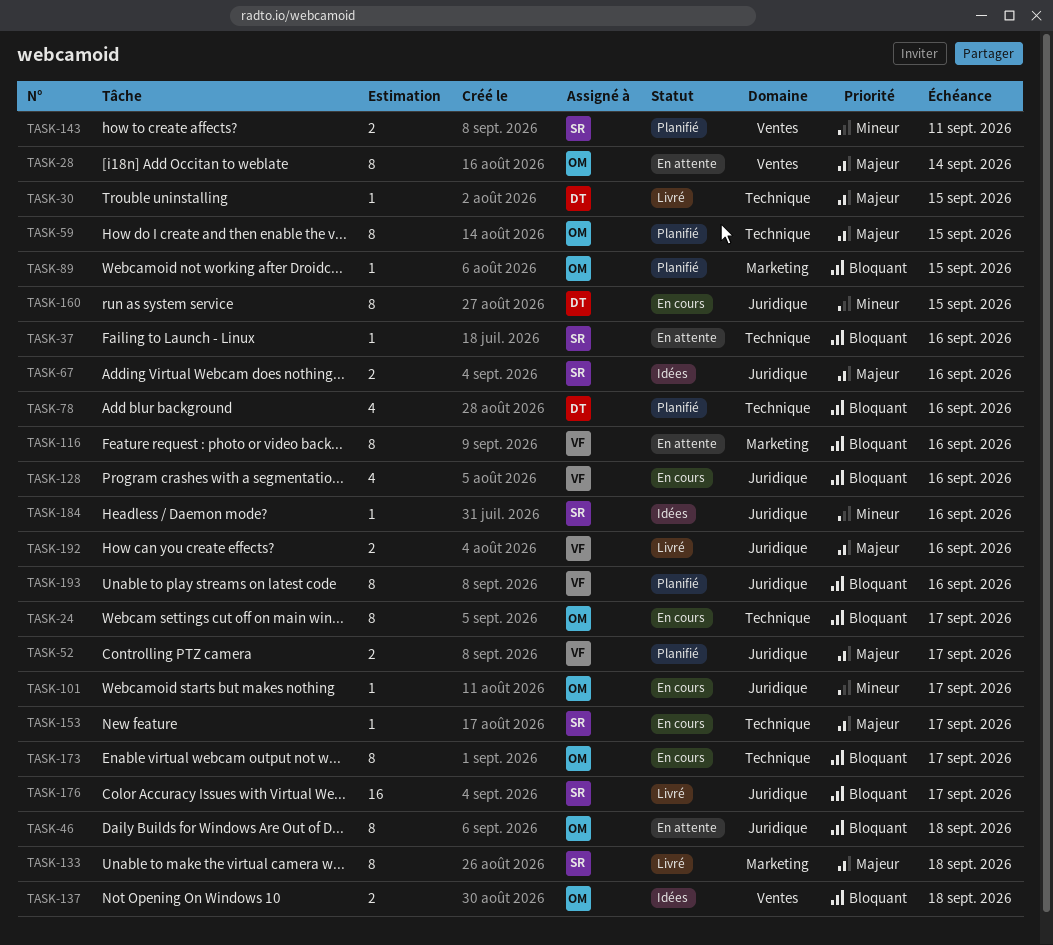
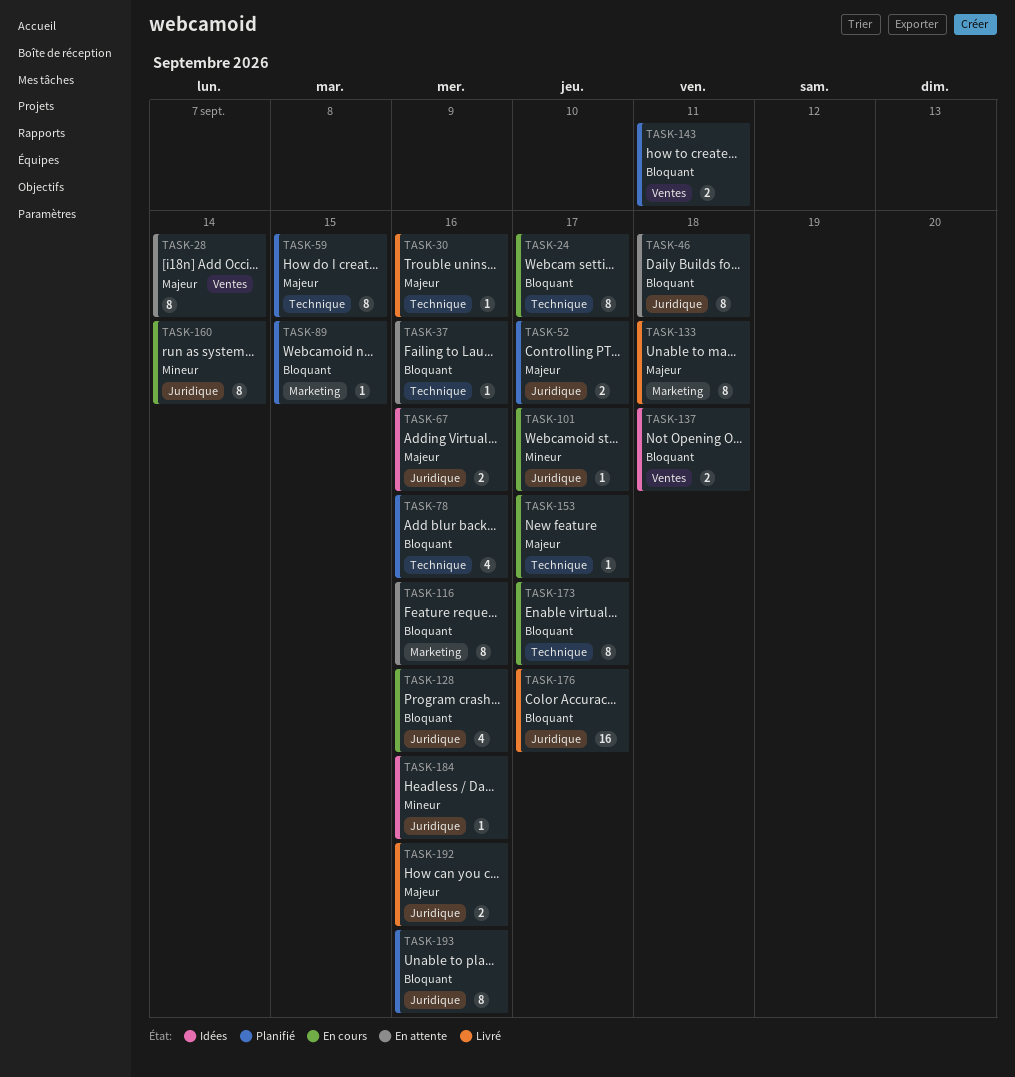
TASK-30, due: Sep 15 -> Sep 16
TASK-143, priority: Mineur -> Bloquant
TASK-160, due: Sep 15 -> Sep 14

